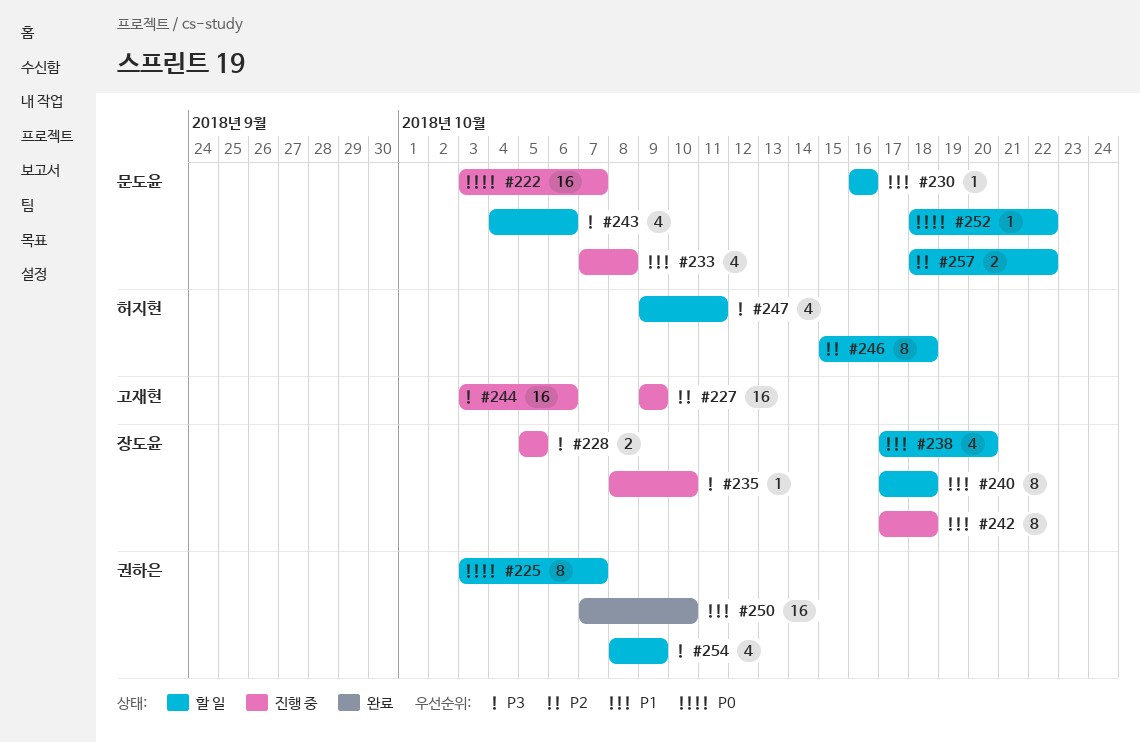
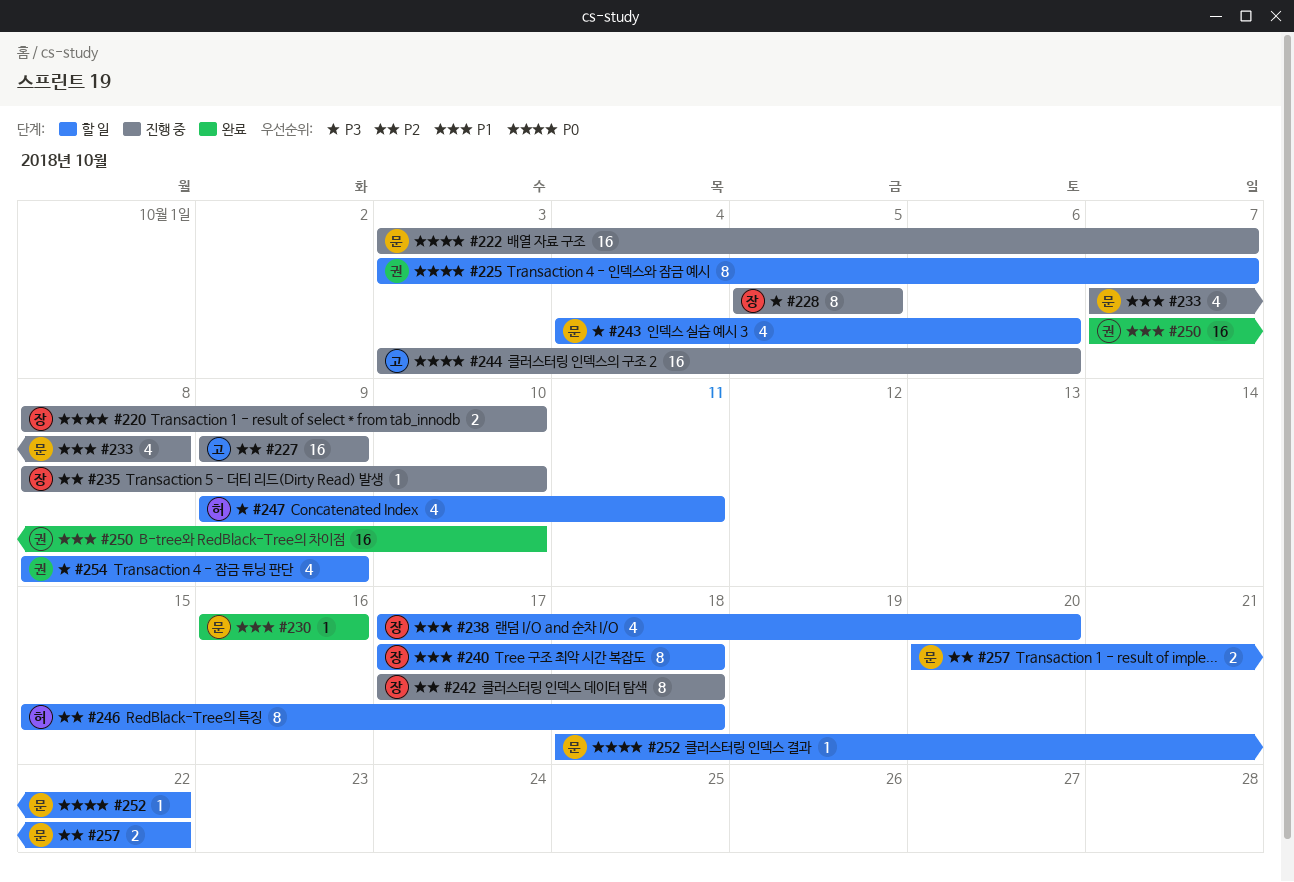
#220: none -> present
#228, estimate: 2 -> 8
#230, status: 할 일 -> 완료
#235, priority: P3 -> P2
#242, priority: P1 -> P2
#244, priority: P3 -> P0
#257, start: Oct 18 -> Oct 20

